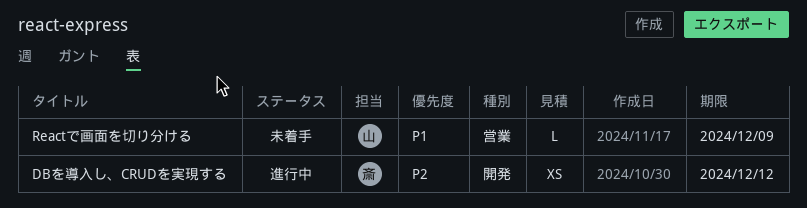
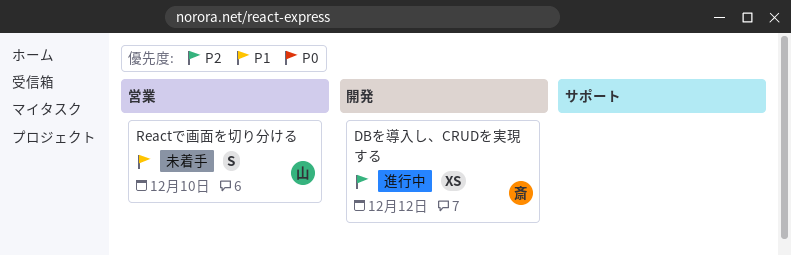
Reactで画面を切り分ける, estimate: L -> S
Reactで画面を切り分ける, due: Dec 9 -> Dec 10

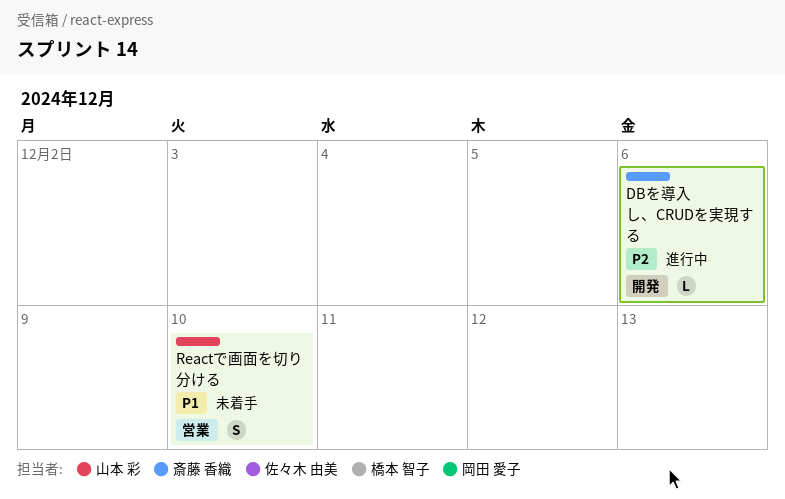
DBを導入し、CRUDを実現する, estimate: XS -> L
DBを導入し、CRUDを実現する, due: Dec 12 -> Dec 6

